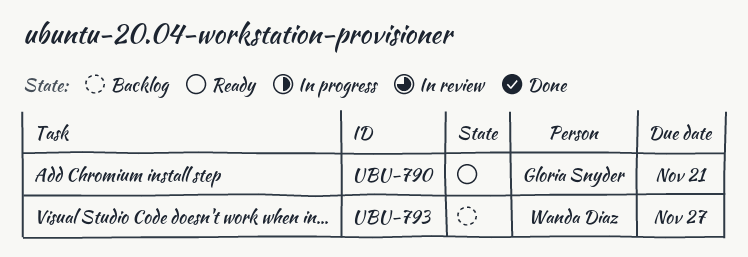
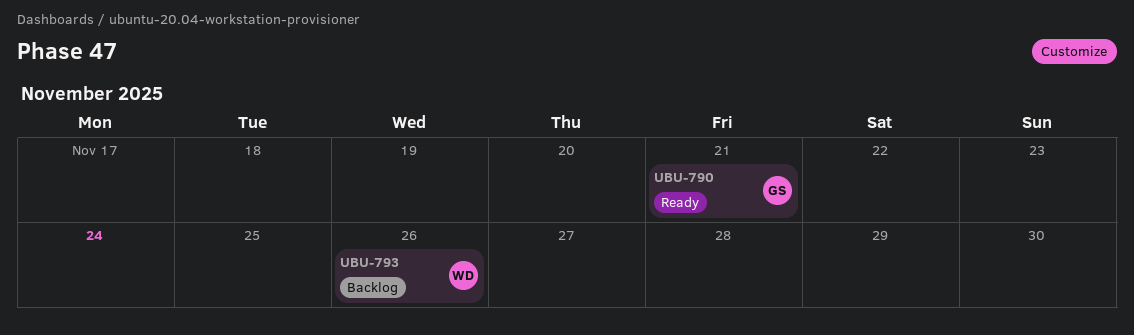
UBU-793, due: Nov 27 -> Nov 26

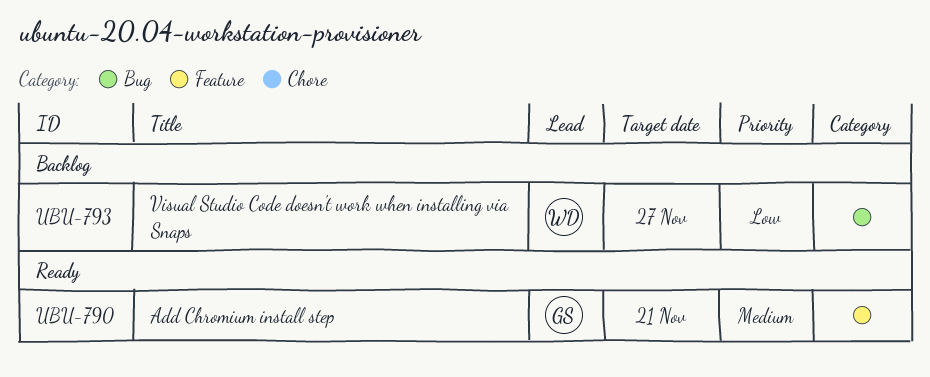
UBU-793, due: Nov 26 -> Nov 27

